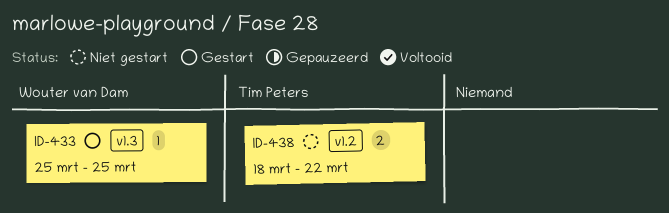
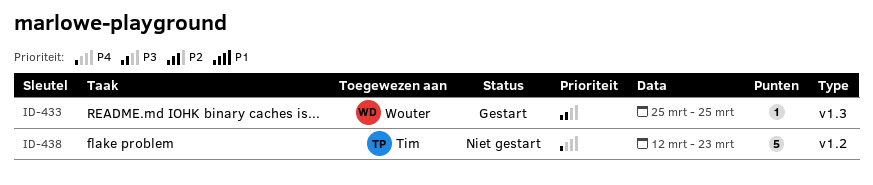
ID-438, estimate: 2 -> 5
ID-438, start: Mar 18 -> Mar 12
ID-438, due: Mar 22 -> Mar 23

